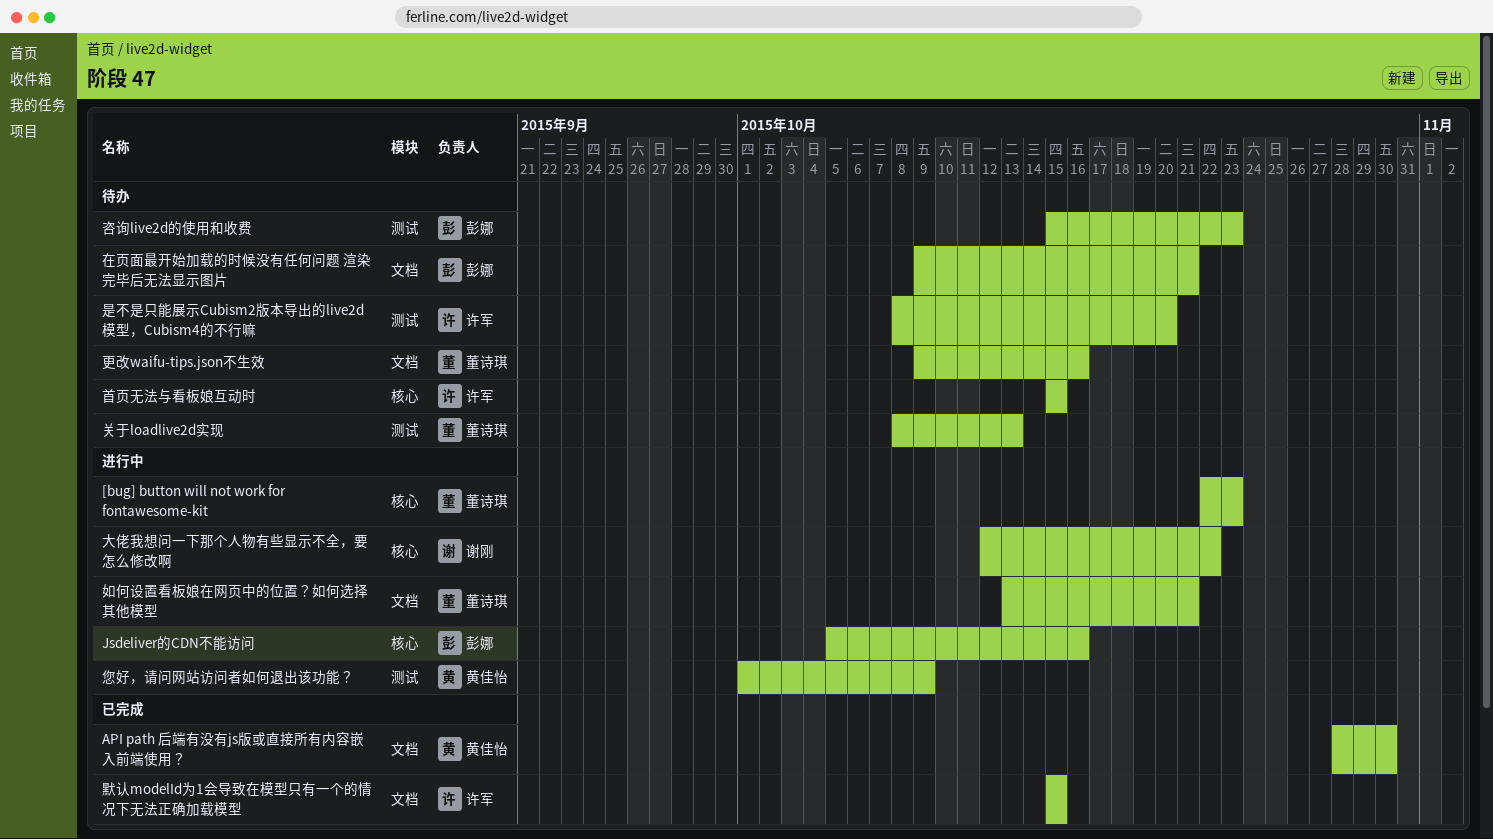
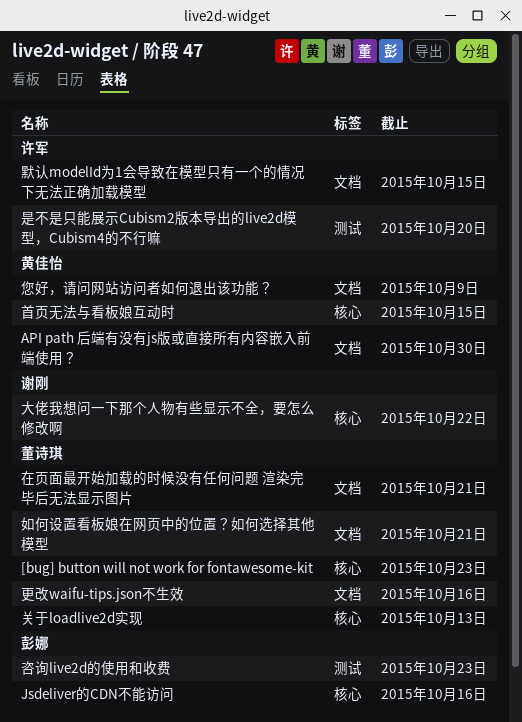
关于loadlive2d实现, label: 测试 -> 核心
在页面最开始加载的时候没有任何问题 渲染完毕后无法显示图片, owner: 彭娜 -> 董诗琪
您好，请问网站访问者如何退出该功能？, label: 测试 -> 文档
首页无法与看板娘互动时, owner: 许军 -> 黄佳怡

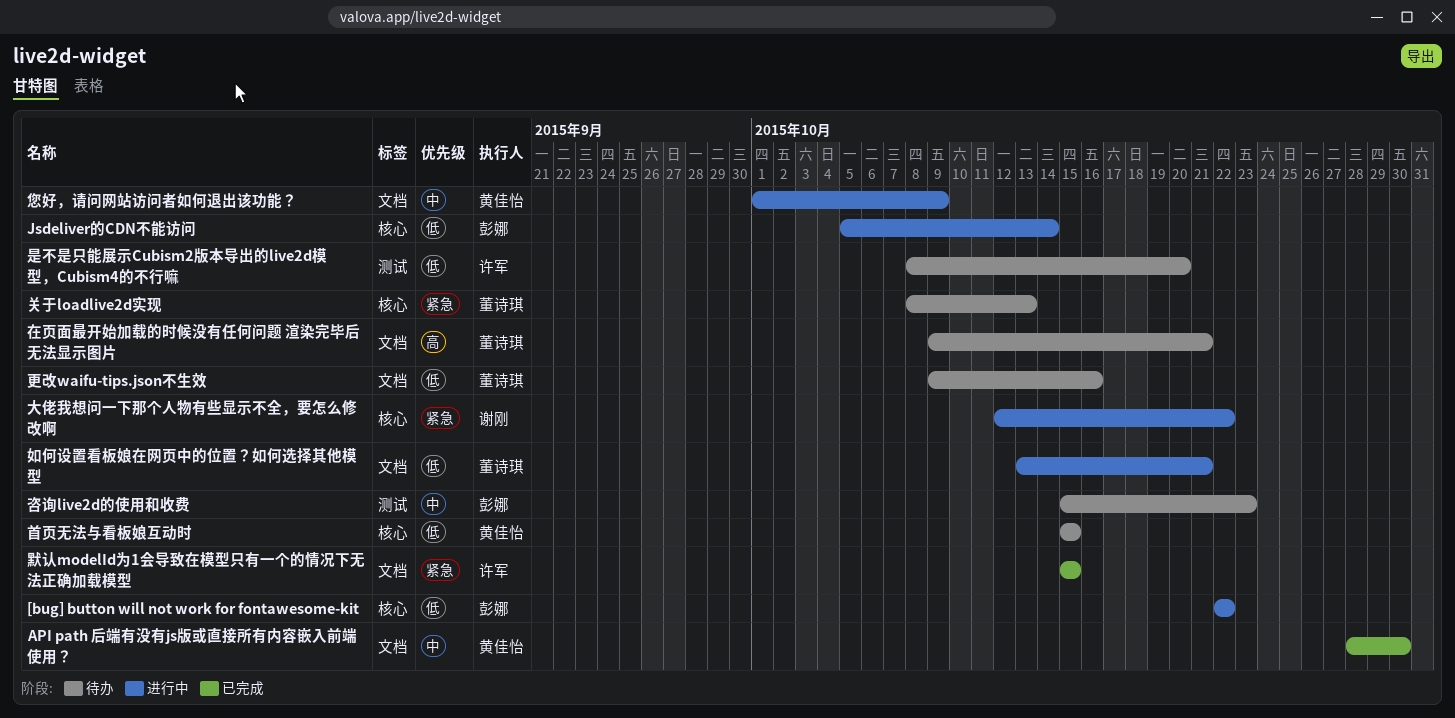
[bug] button will not work for fontawesome-kit, owner: 董诗琪 -> 彭娜
[bug] button will not work for fontawesome-kit, due: Oct 23 -> Oct 22
Jsdeliver的CDN不能访问, due: Oct 16 -> Oct 14

